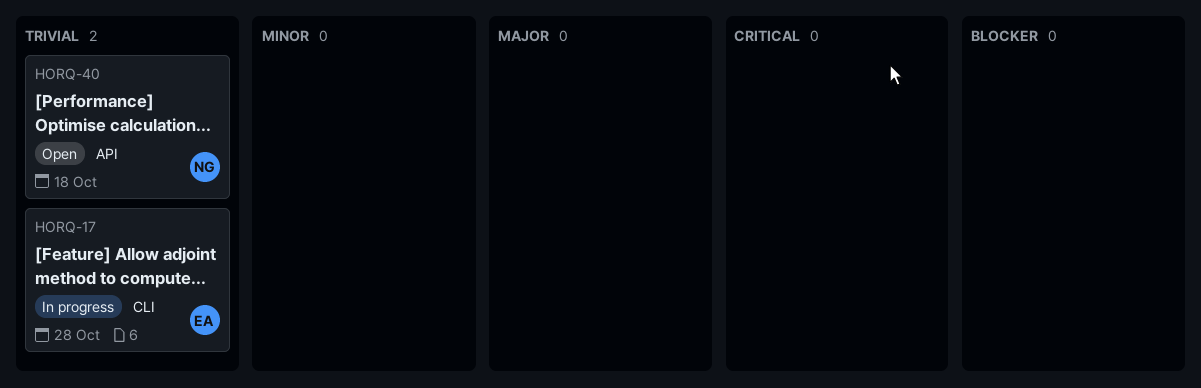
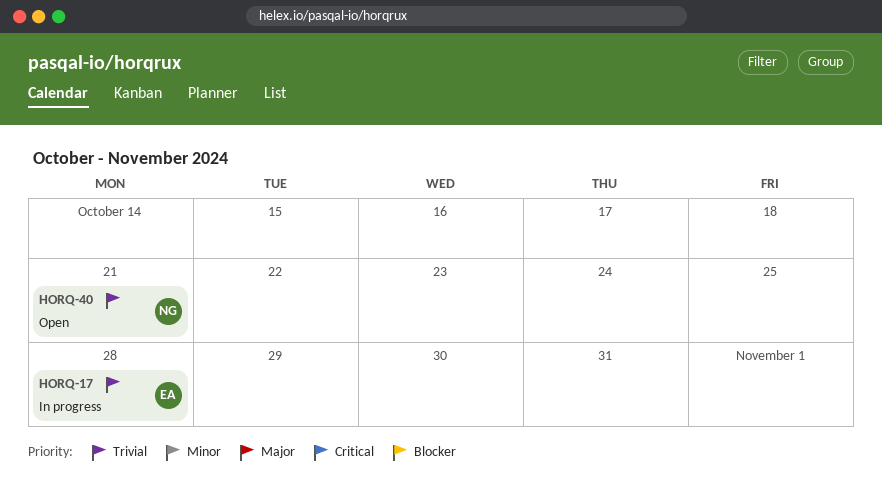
HORQ-40, due: Oct 18 -> Oct 21

